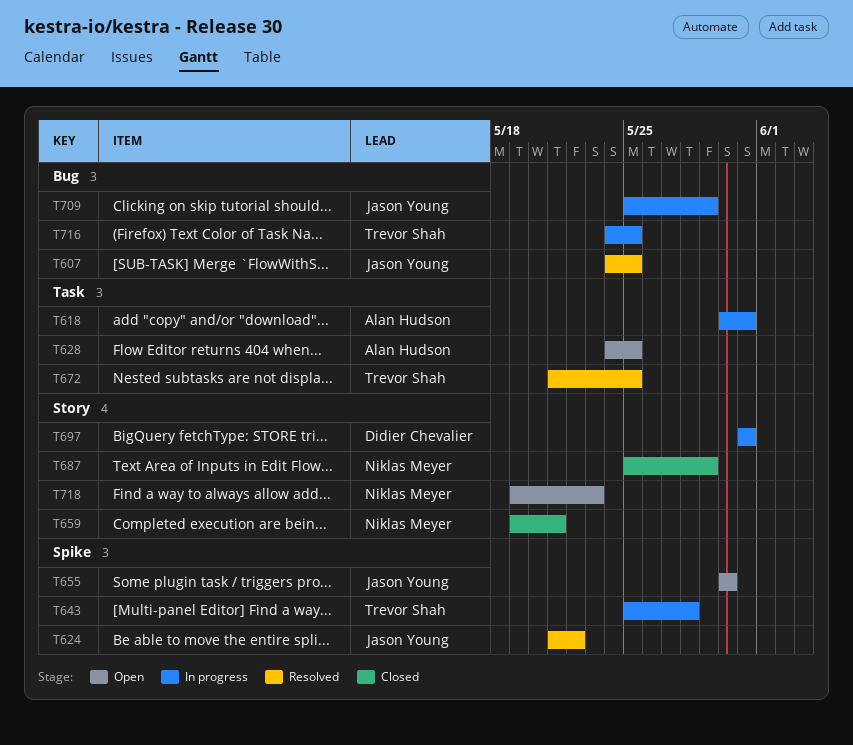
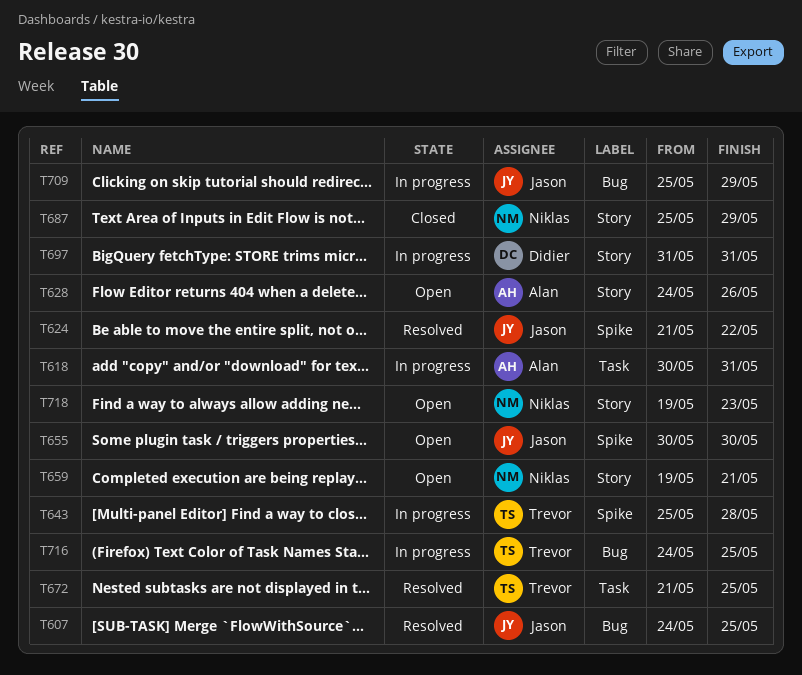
T628, label: Task -> Story
T628, due: May 25 -> May 26
T659, status: Closed -> Open

